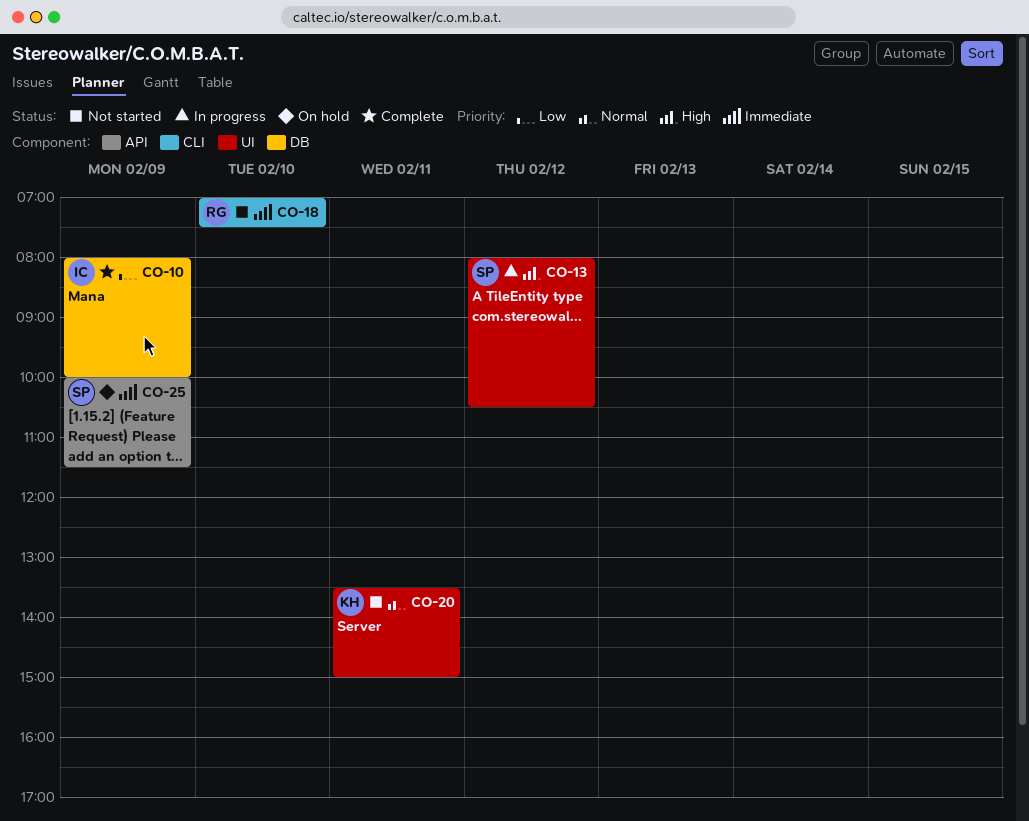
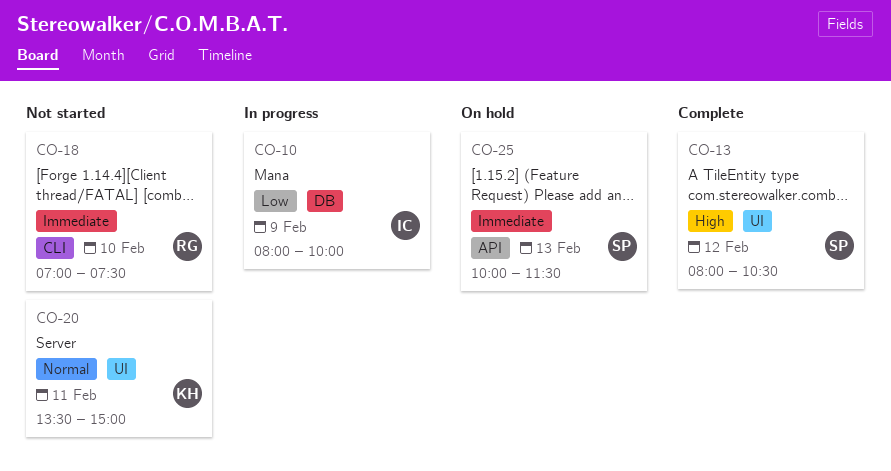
CO-10, status: Complete -> In progress
CO-13, status: In progress -> Complete
CO-25, day: Feb 9 -> Feb 13

